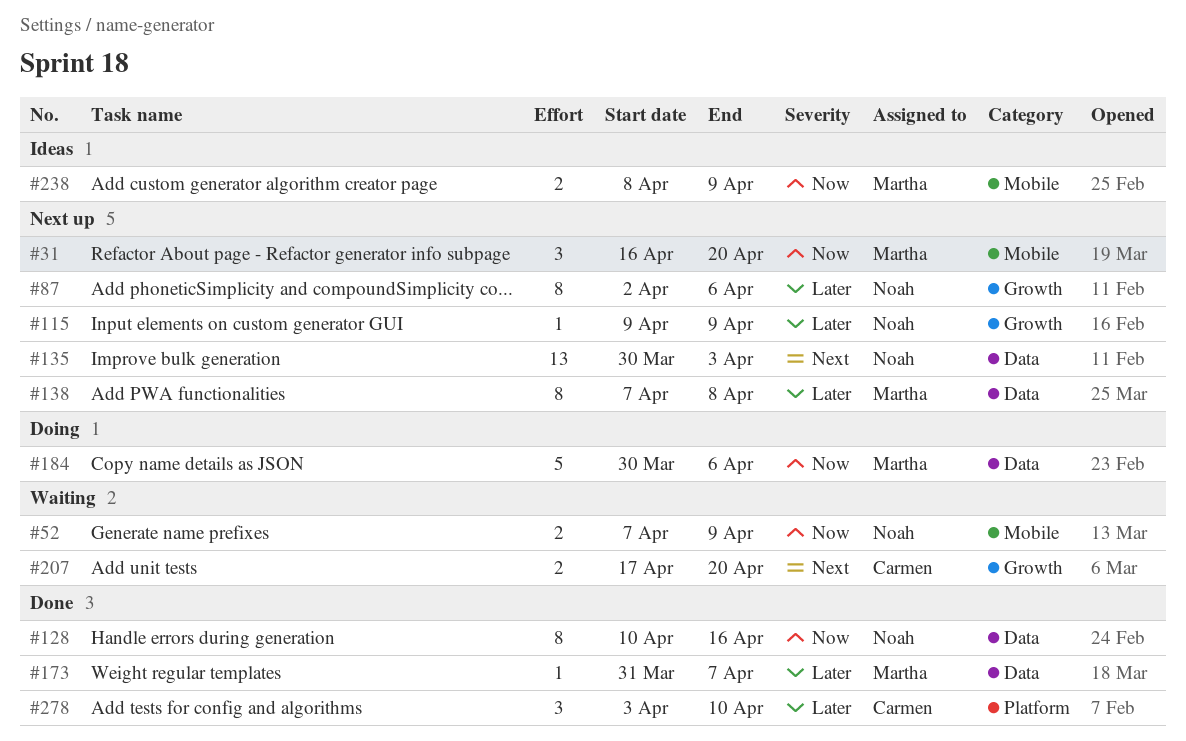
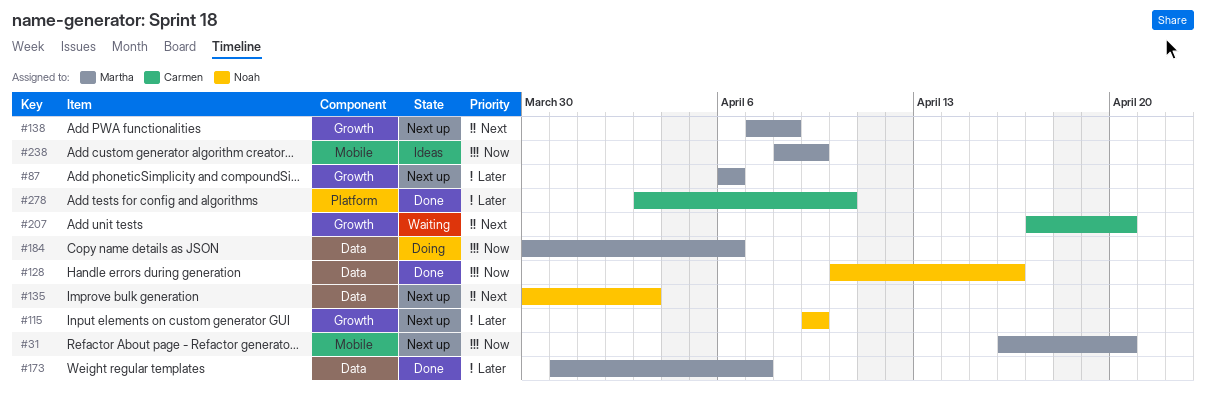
#52: present -> none
#87, owner: Noah -> Martha
#87, start: Apr 2 -> Apr 6
#138, priority: Later -> Next
#138, label: Data -> Growth

